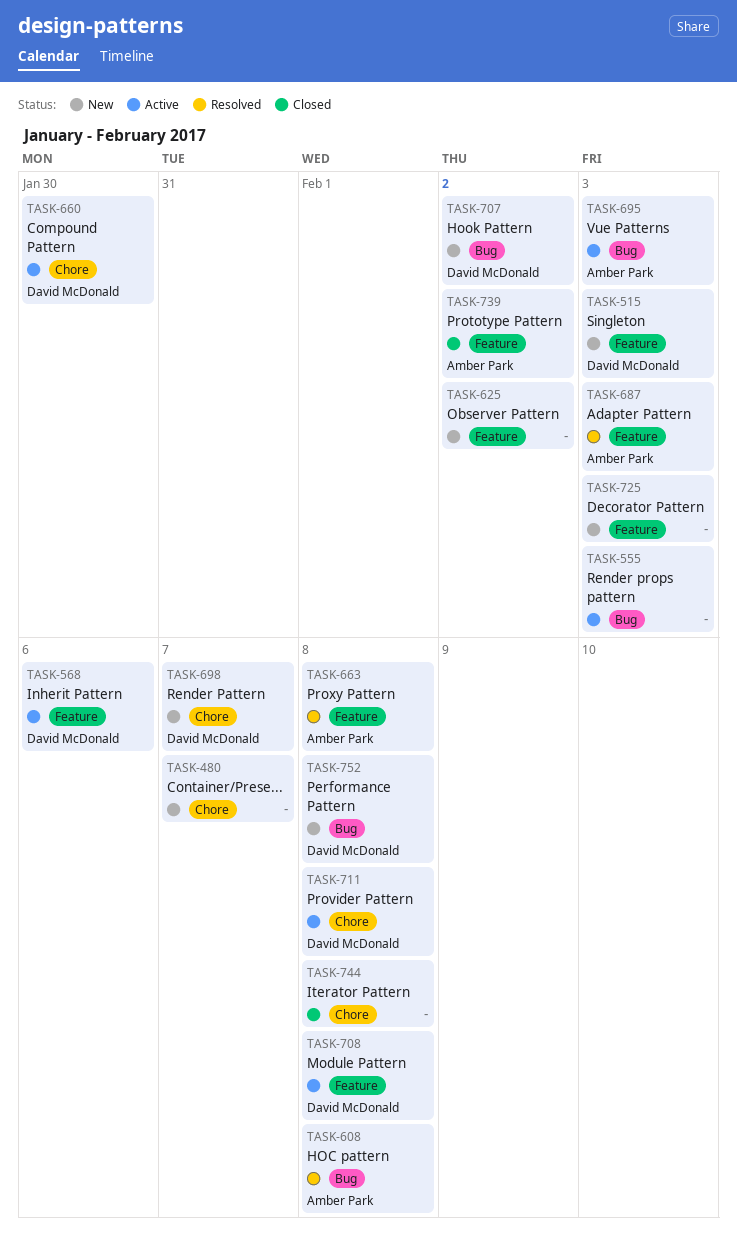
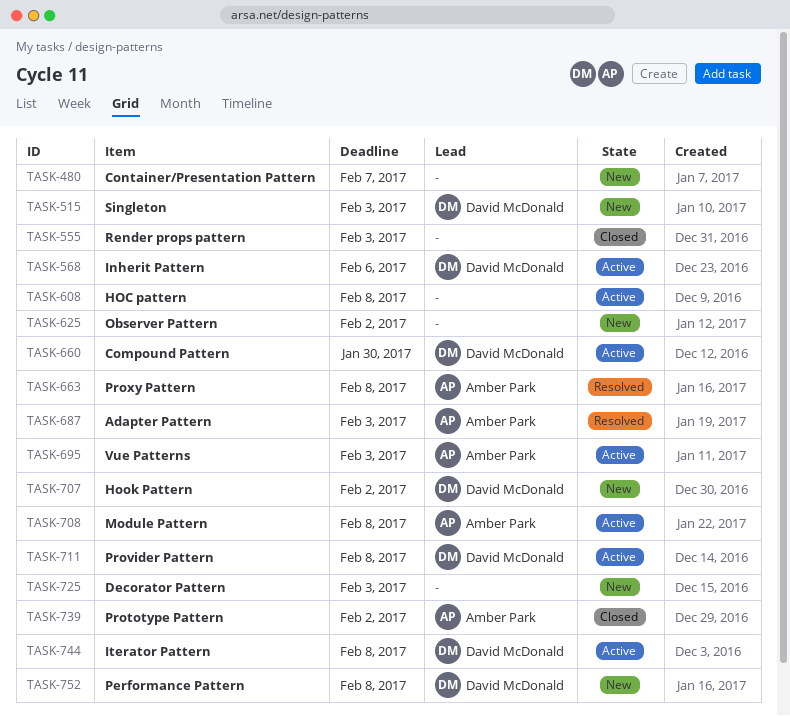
TASK-555, status: Active -> Closed
TASK-608, status: Resolved -> Active
TASK-608, owner: Amber Park -> none
TASK-698: present -> none
TASK-708, owner: David McDonald -> Amber Park
TASK-744, status: Closed -> Active
TASK-744, owner: none -> David McDonald

